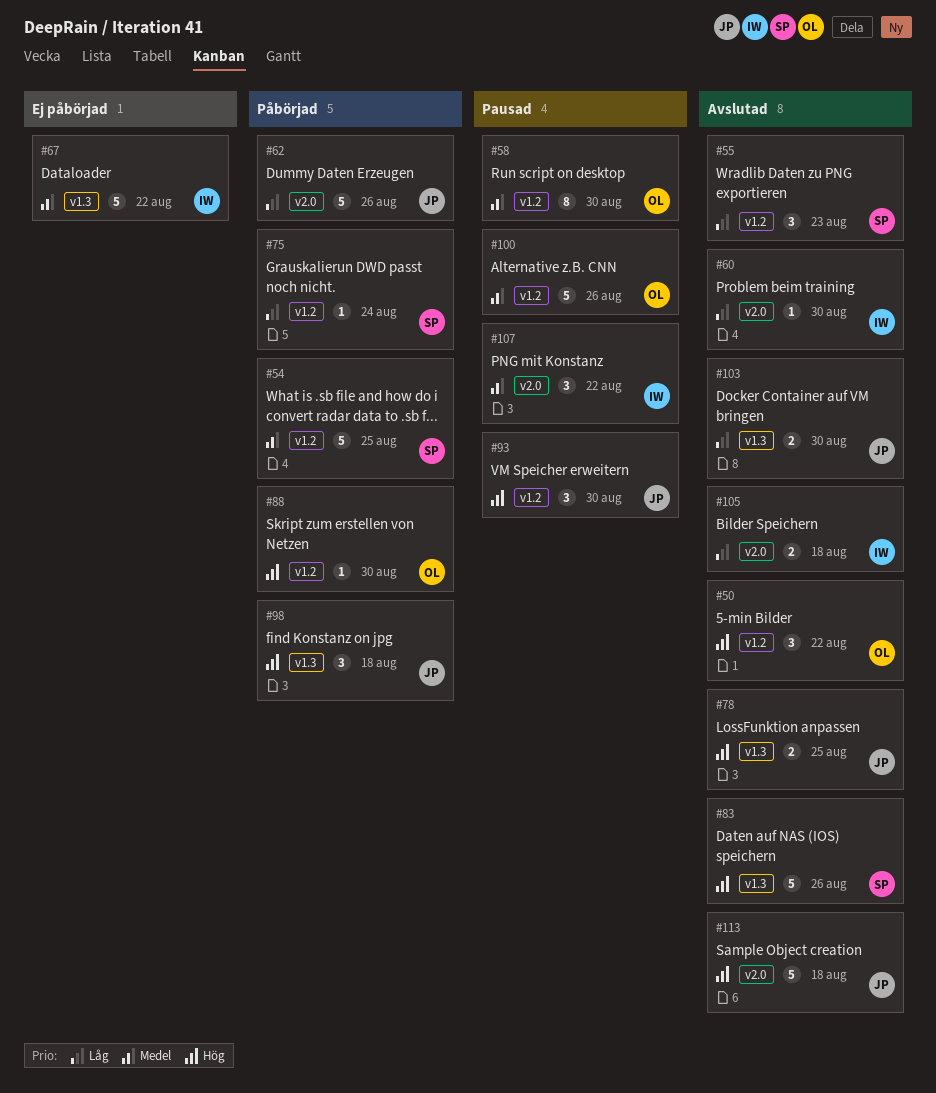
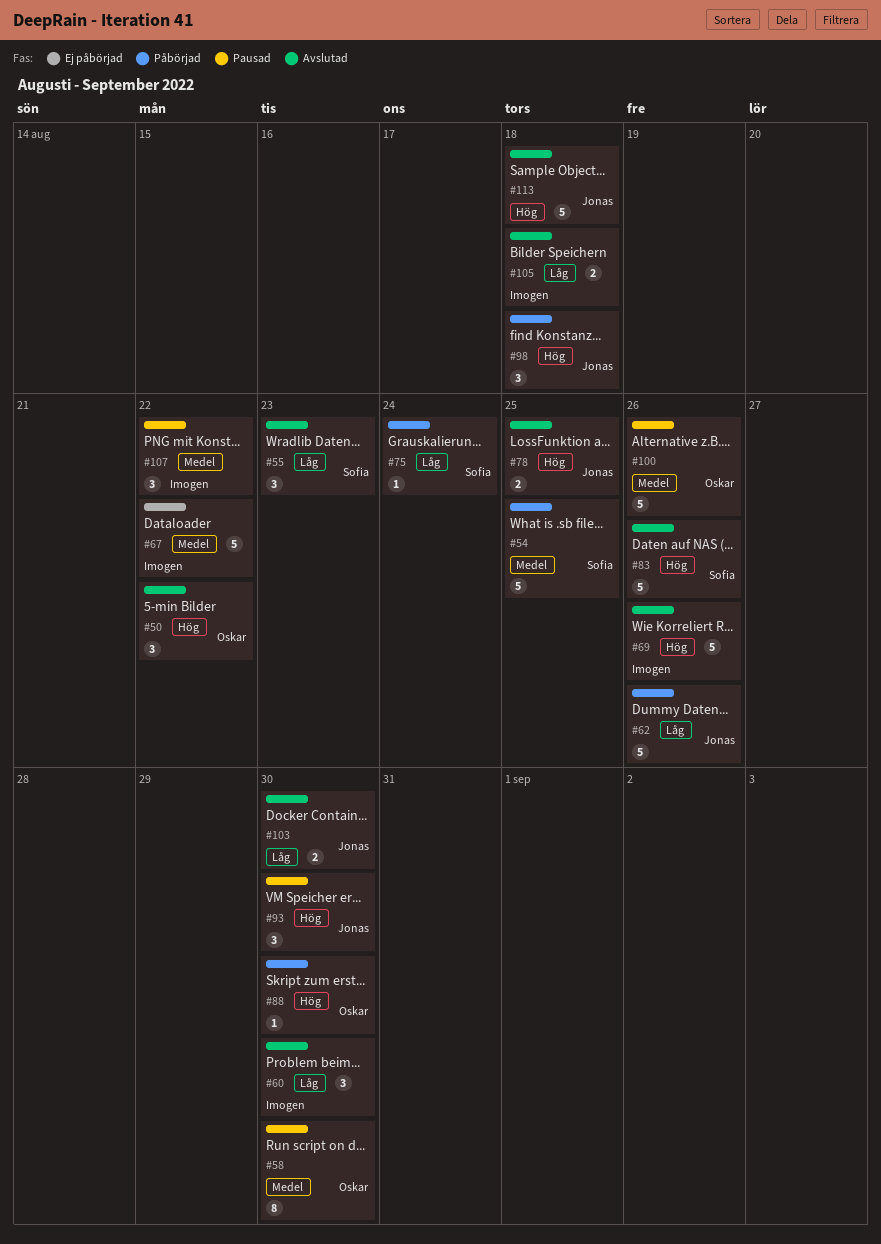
#60, estimate: 1 -> 3
#69: none -> present

